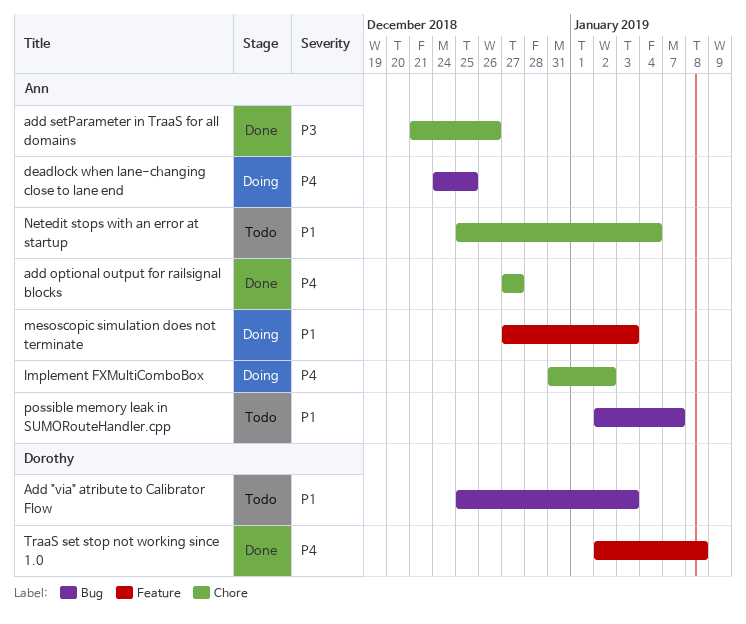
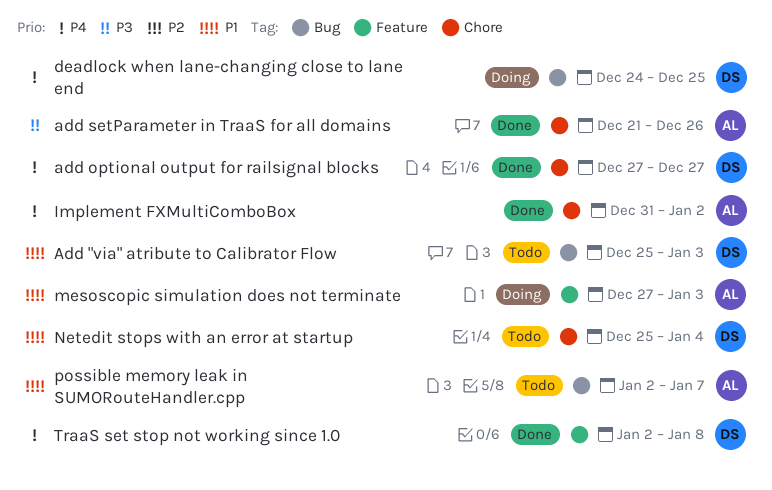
add optional output for railsignal blocks, owner: Ann -> Dorothy
deadlock when lane-changing close to lane end, owner: Ann -> Dorothy
Implement FXMultiComboBox, status: Doing -> Done
Netedit stops with an error at startup, owner: Ann -> Dorothy

